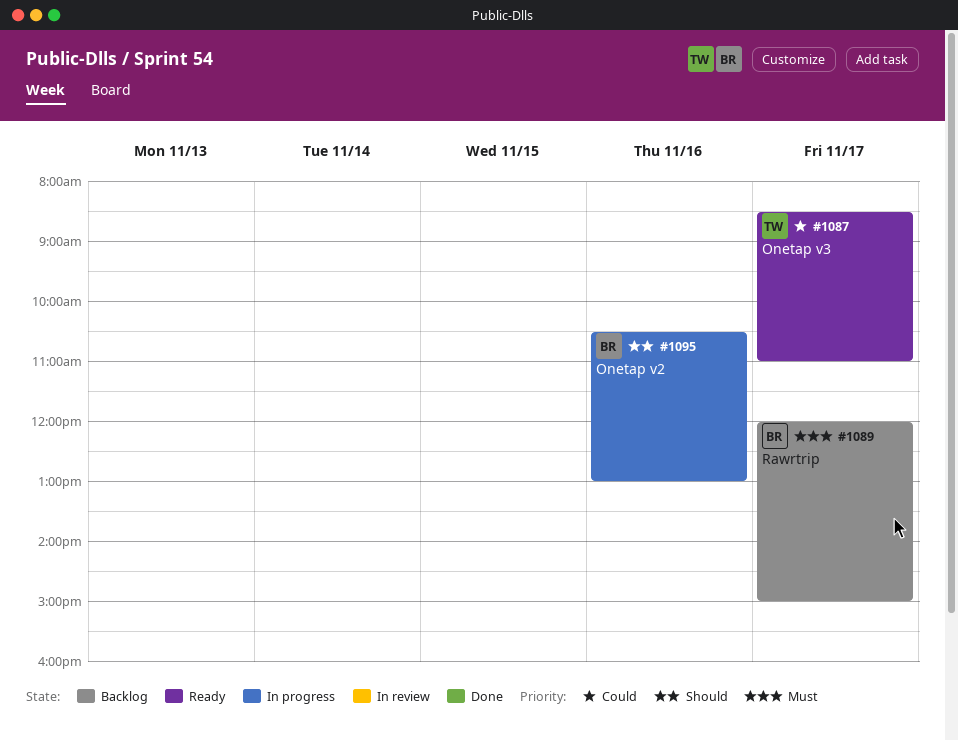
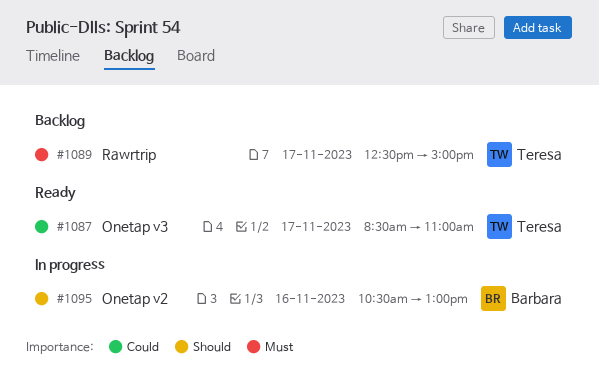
#1089, owner: Barbara -> Teresa
#1089, begins: 12:00 -> 12:30

